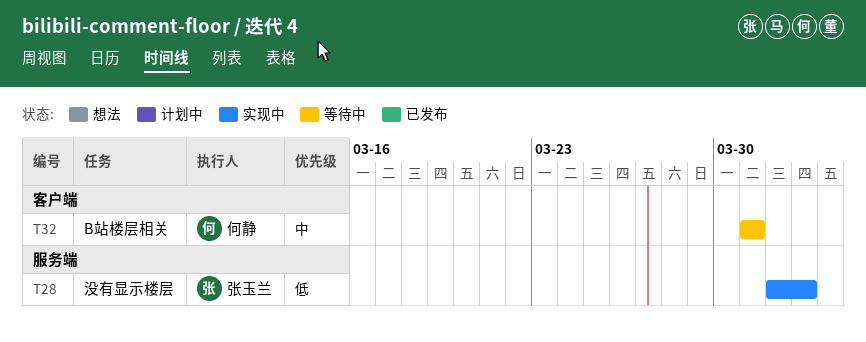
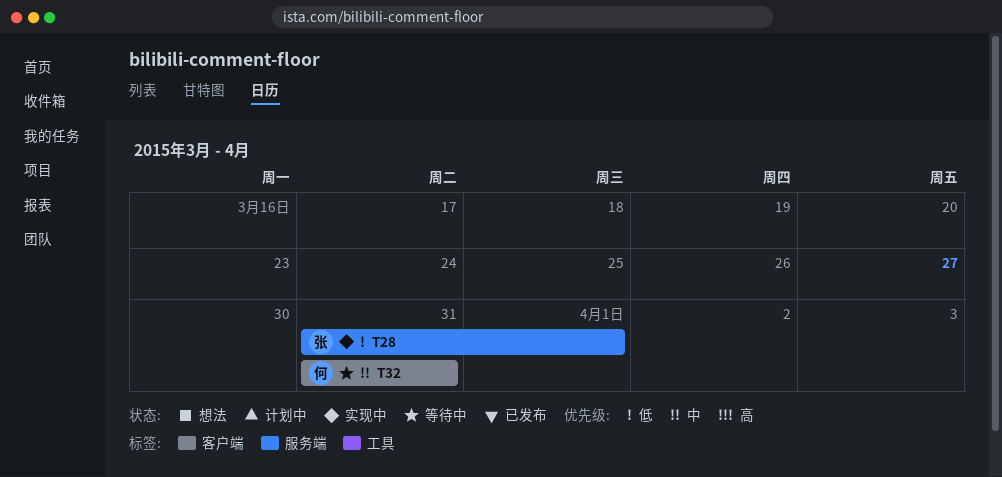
T28, start: Apr 1 -> Mar 31
T28, due: Apr 2 -> Apr 1

